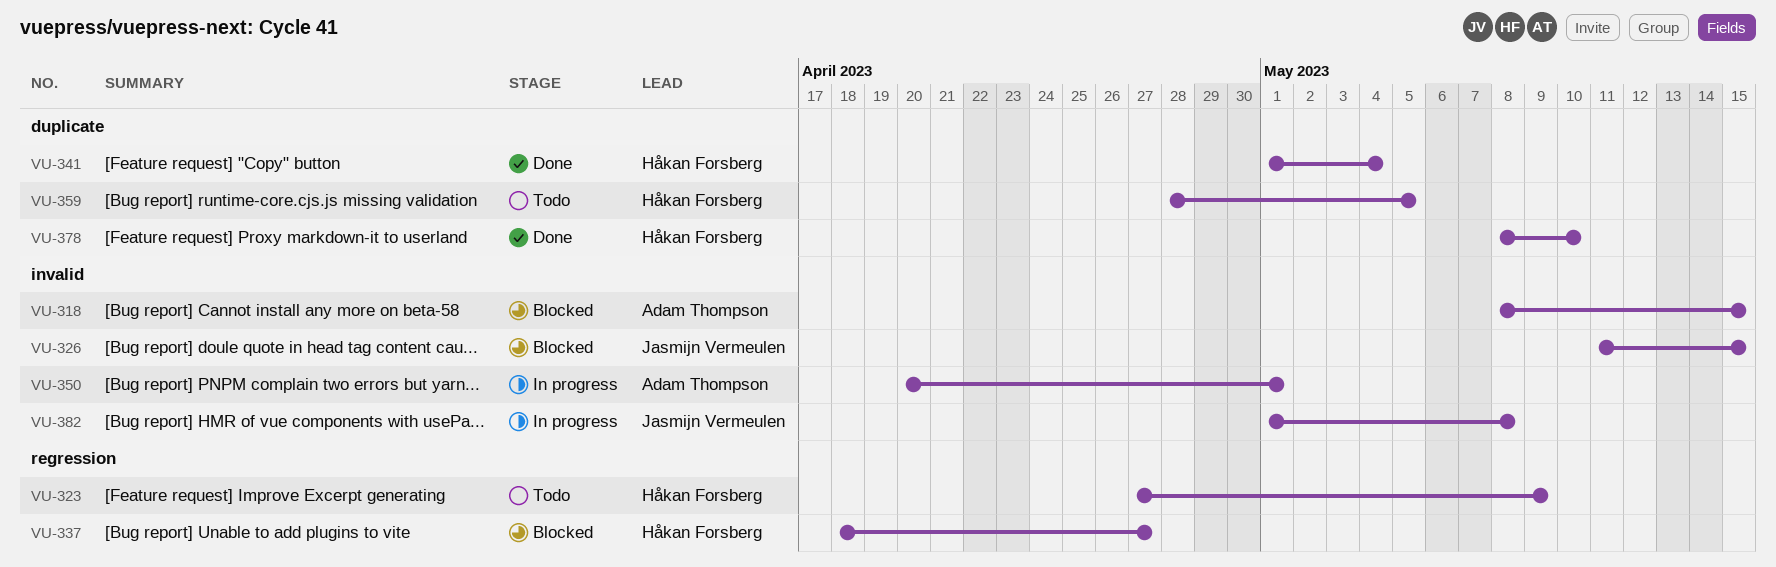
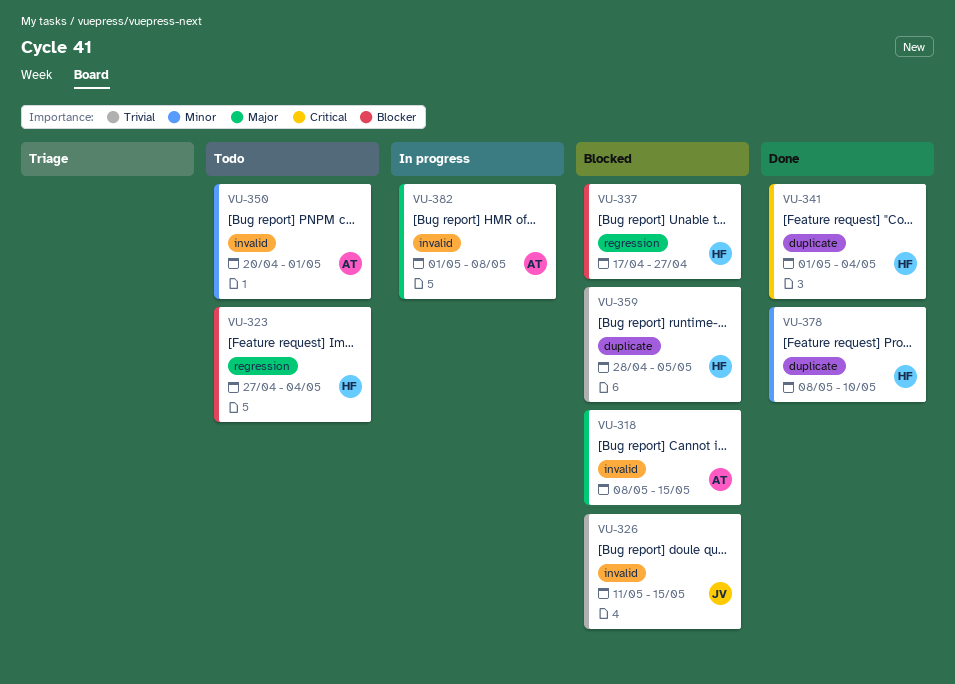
VU-323, due: May 9 -> May 4
VU-337, start: Apr 18 -> Apr 17
VU-350, status: In progress -> Todo
VU-359, status: Todo -> Blocked
VU-382, owner: Jasmijn Vermeulen -> Adam Thompson

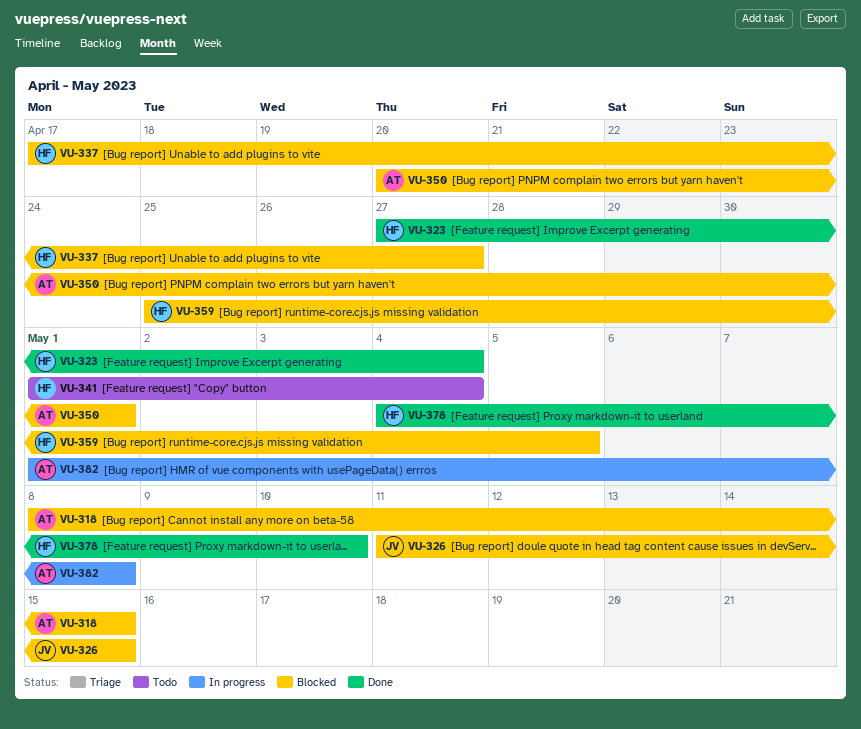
VU-323, status: Todo -> Done
VU-341, status: Done -> Todo
VU-350, status: Todo -> Blocked
VU-359, start: Apr 28 -> Apr 25
VU-378, start: May 8 -> May 4

